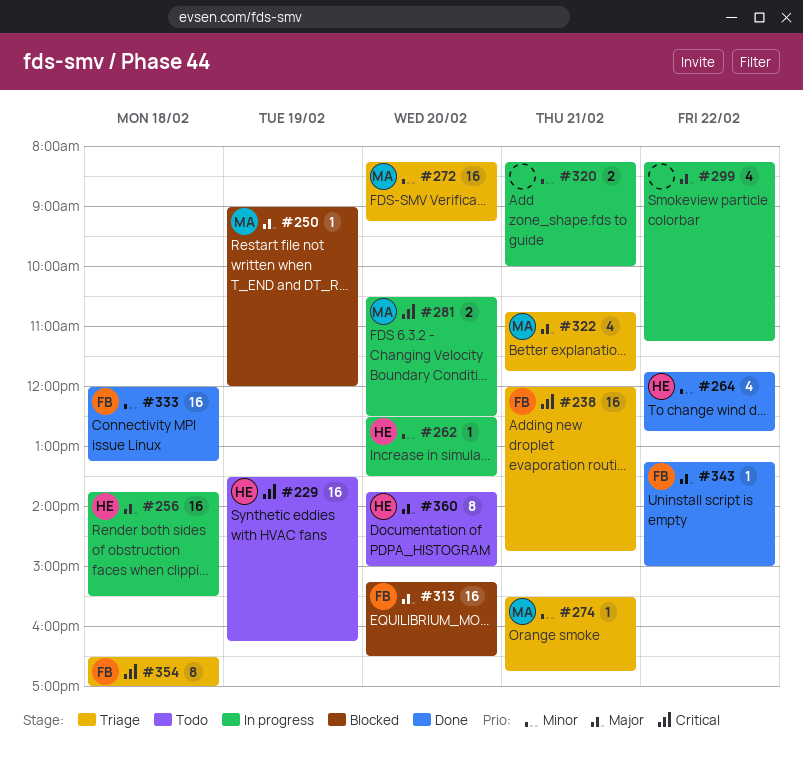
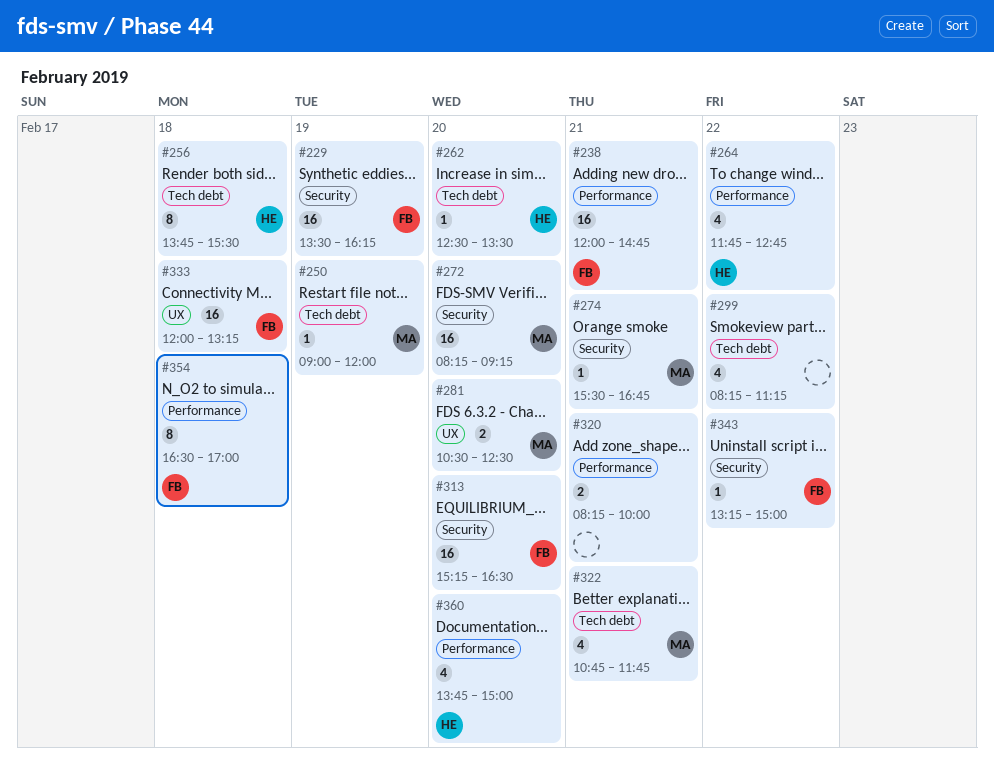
#229, owner: HE -> FB
#256, estimate: 16 -> 8
#360, estimate: 8 -> 4

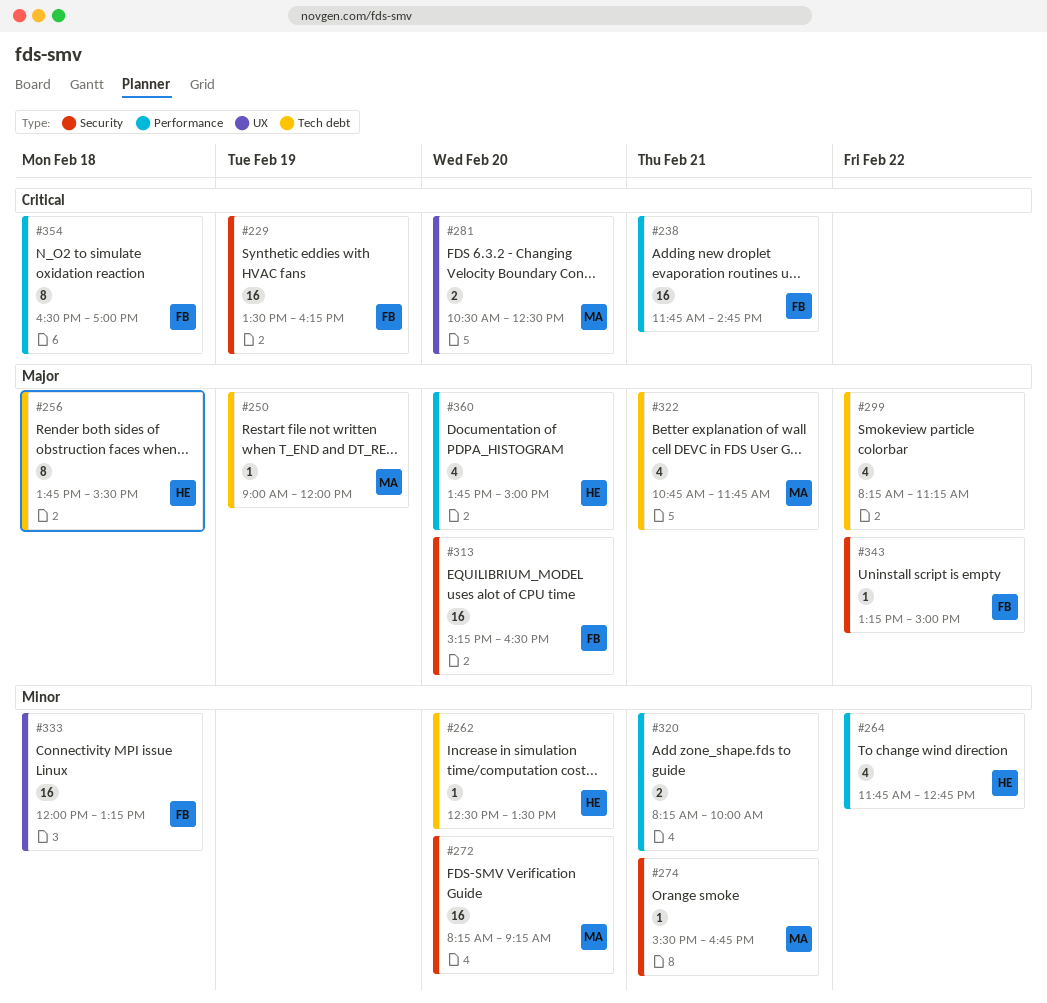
#238, begins: 12:00 -> 11:45

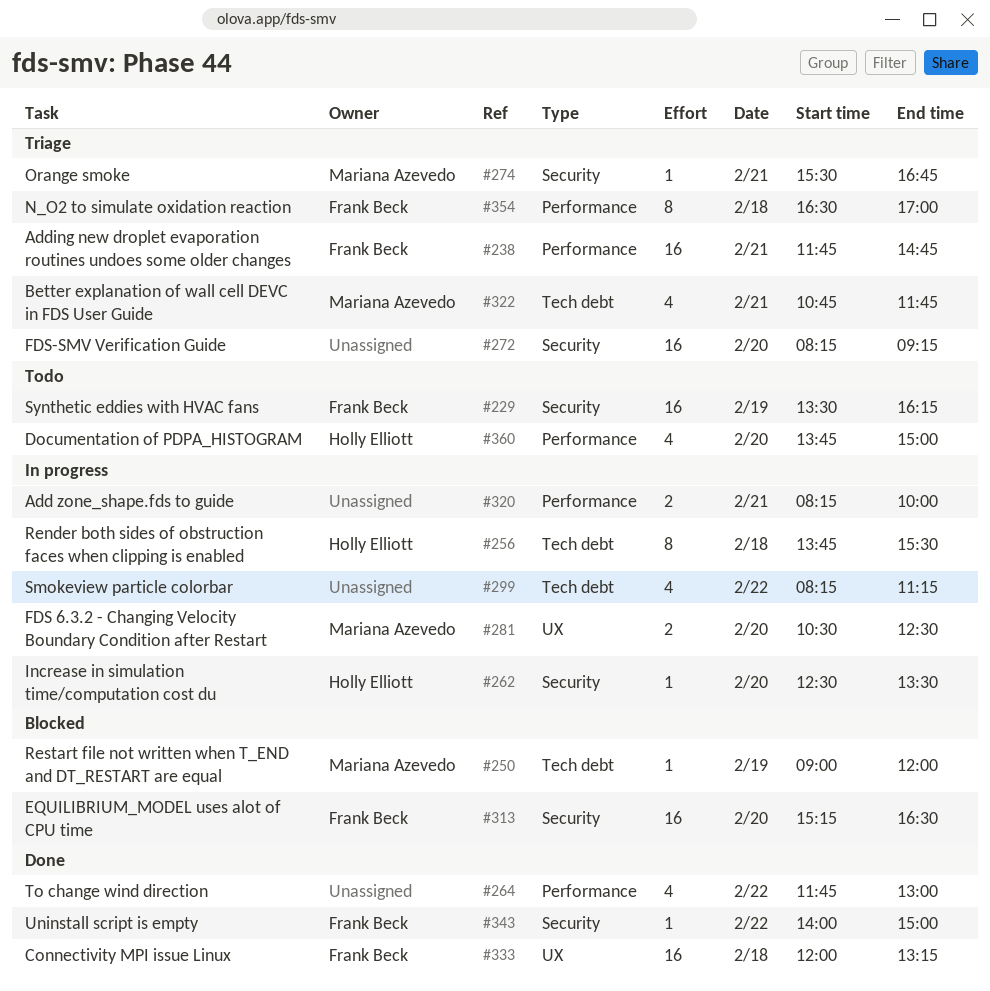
#262, label: Tech debt -> Security
#264, owner: Holly Elliott -> none
#264, ends: 12:45 -> 13:00
#272, owner: Mariana Azevedo -> none
#343, begins: 13:15 -> 14:00

